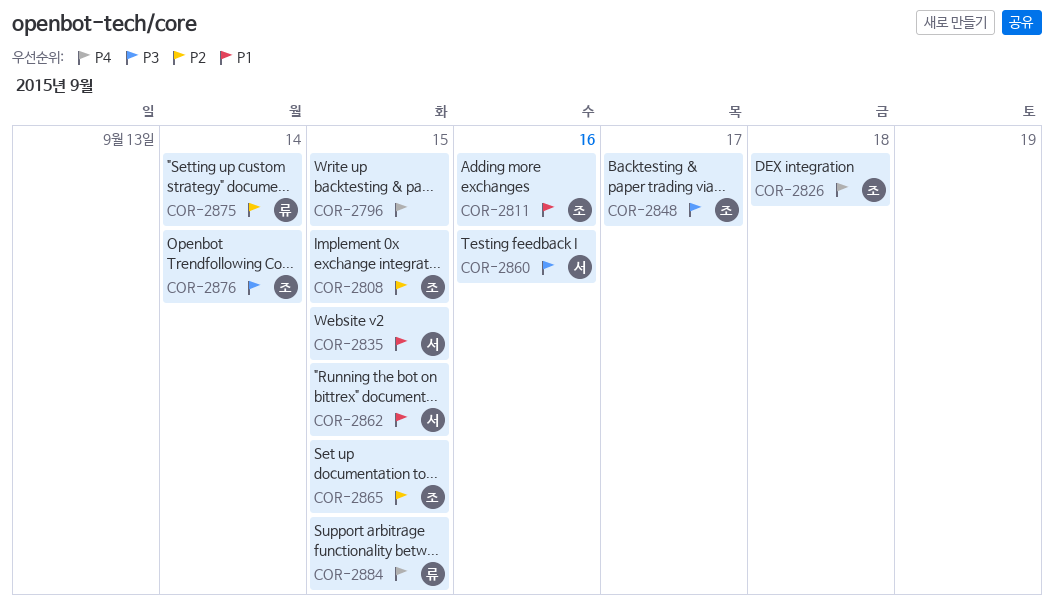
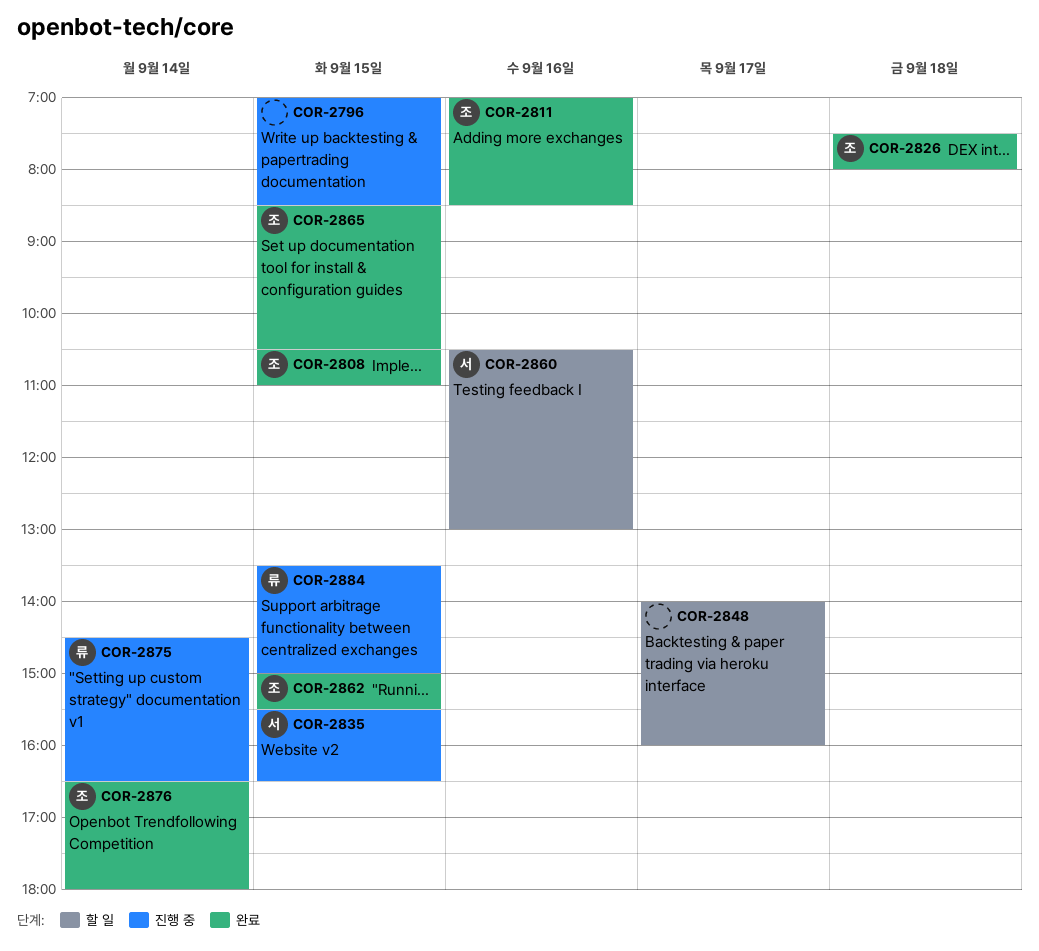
COR-2848, owner: 조 -> none
COR-2862, owner: 서 -> 조

